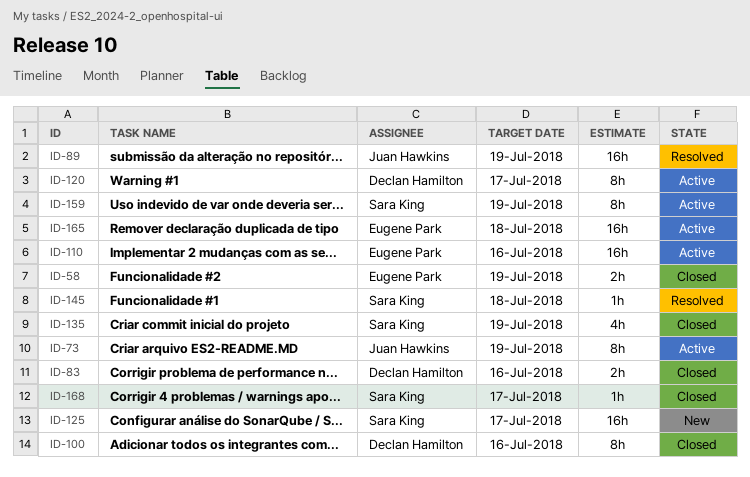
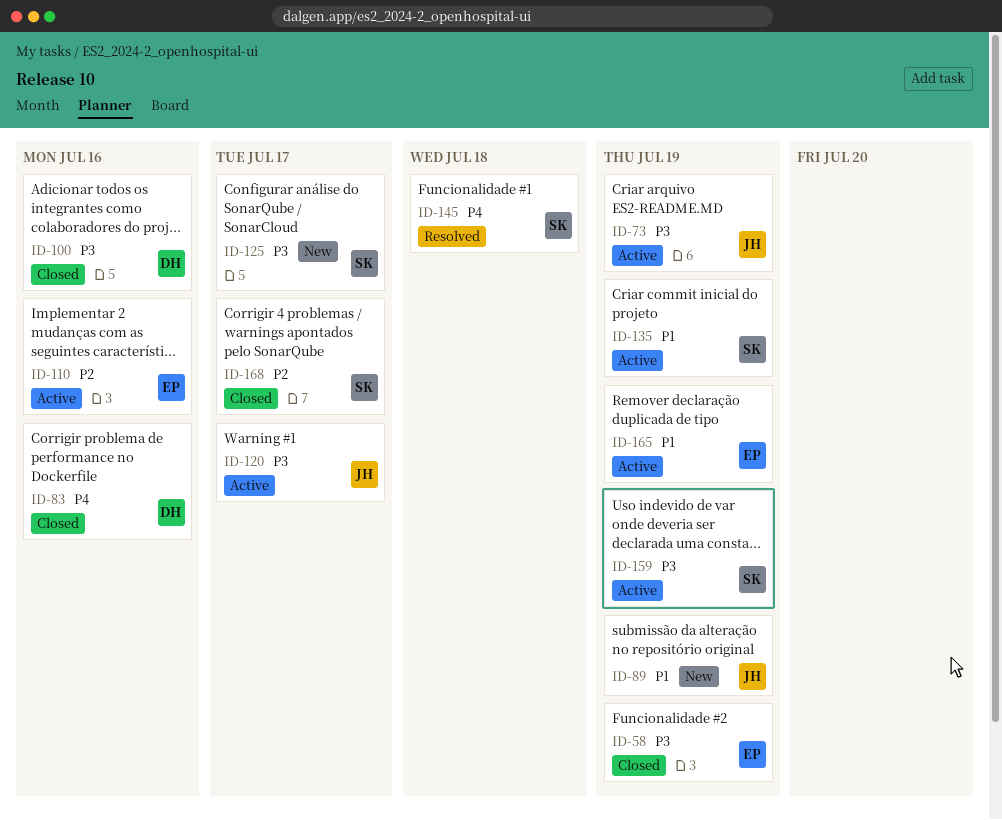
ID-89, status: Resolved -> New
ID-120, owner: Declan Hamilton -> Juan Hawkins
ID-135, status: Closed -> Active
ID-165, due: Jul 18 -> Jul 19

